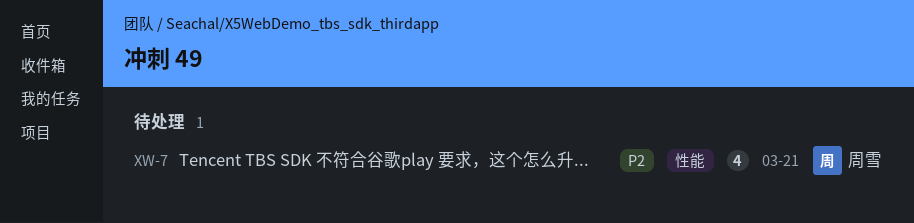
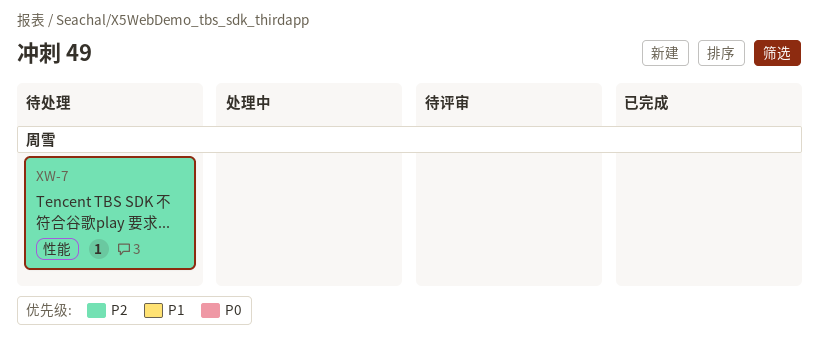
XW-7, estimate: 4 -> 1

